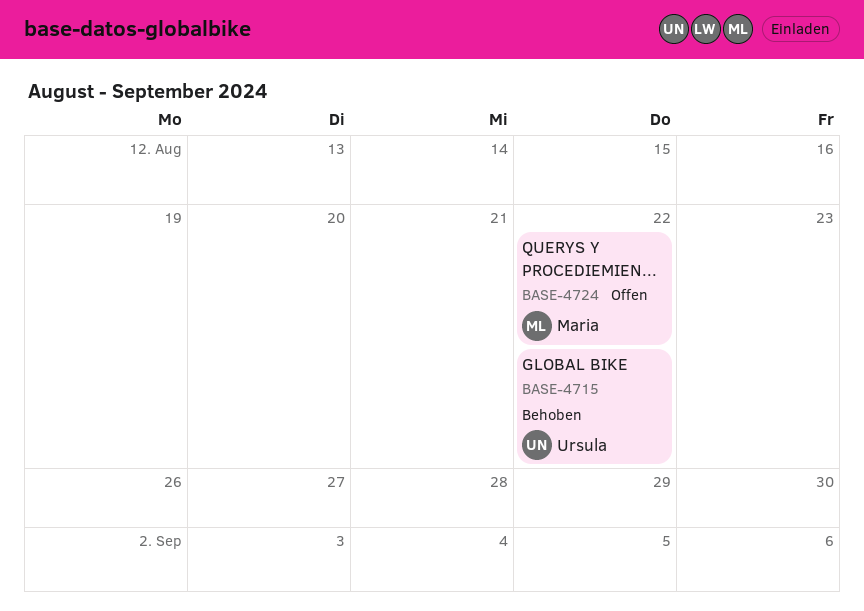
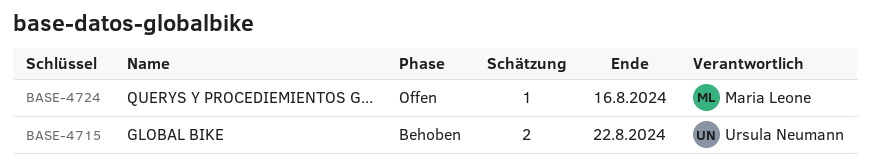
BASE-4724, due: Aug 22 -> Aug 16

